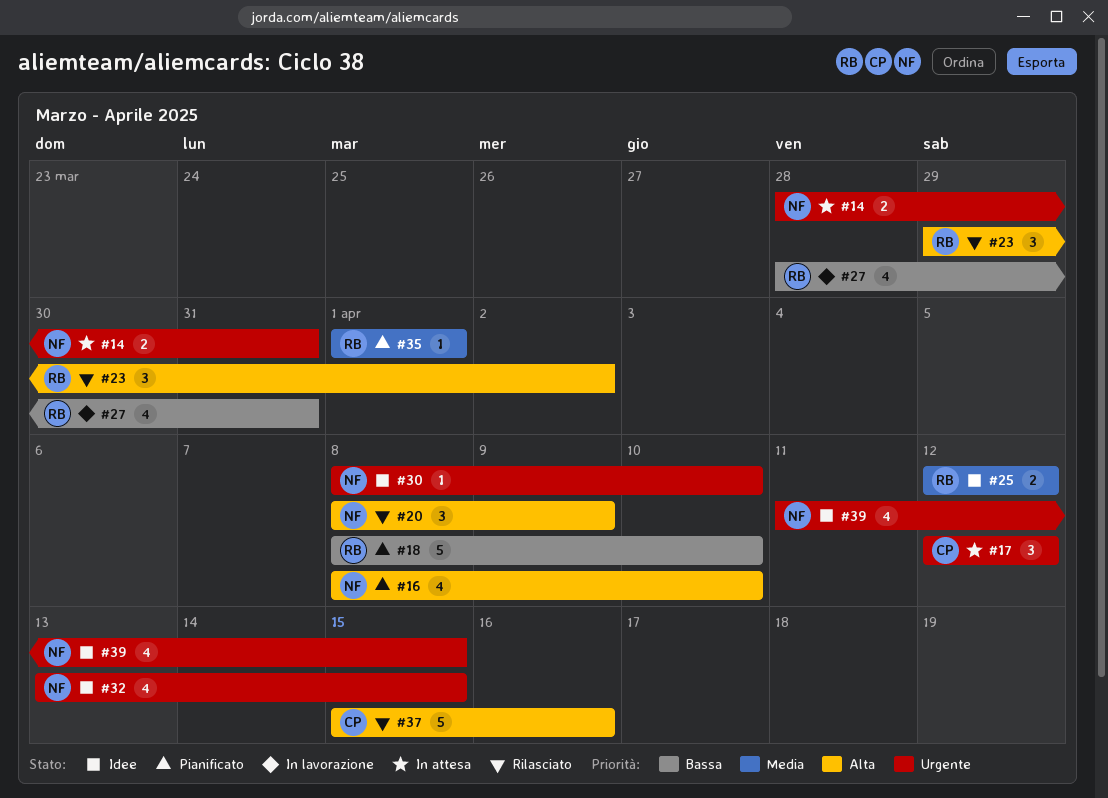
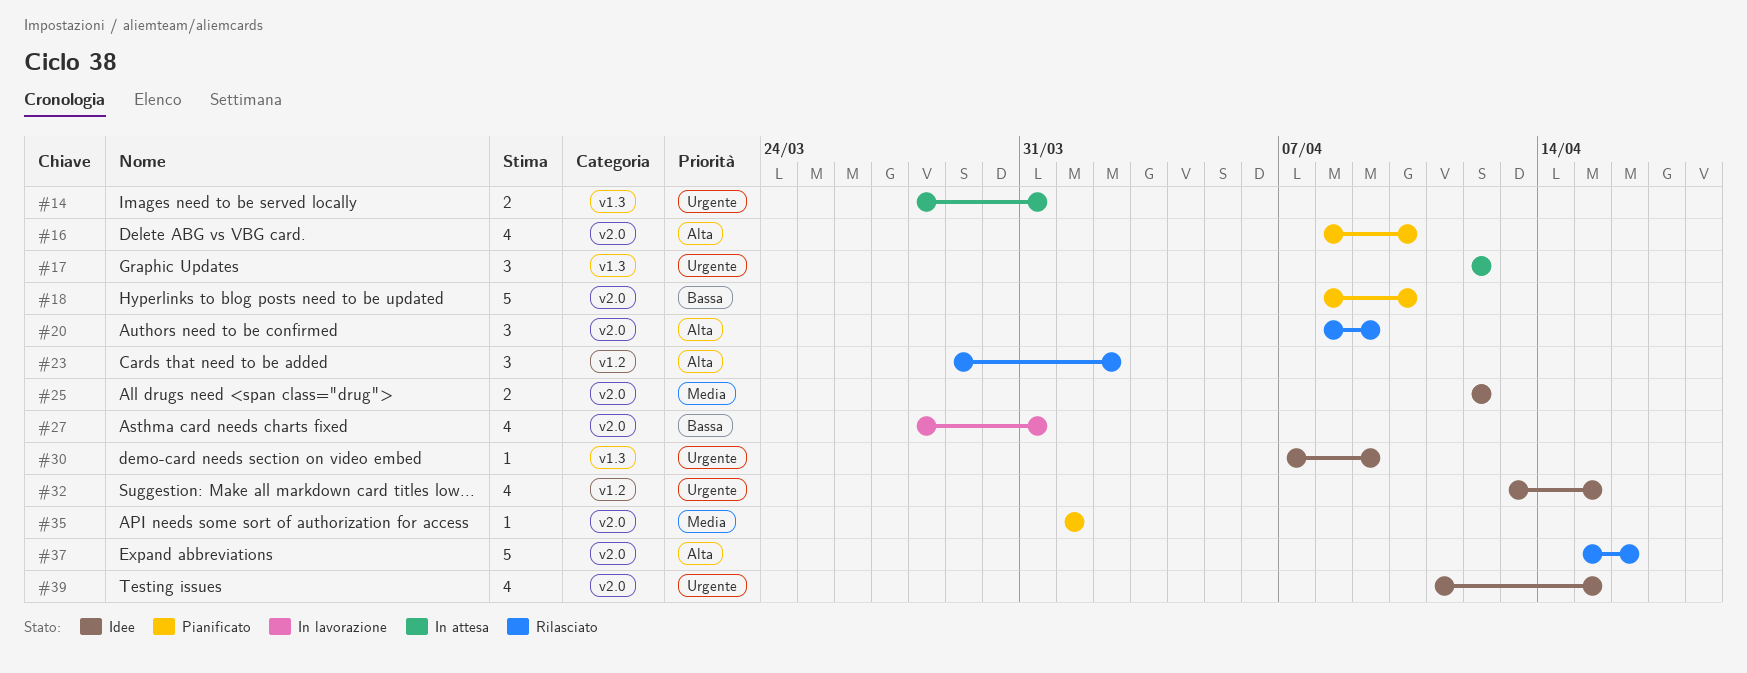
#30, start: Apr 8 -> Apr 7
#30, due: Apr 10 -> Apr 9

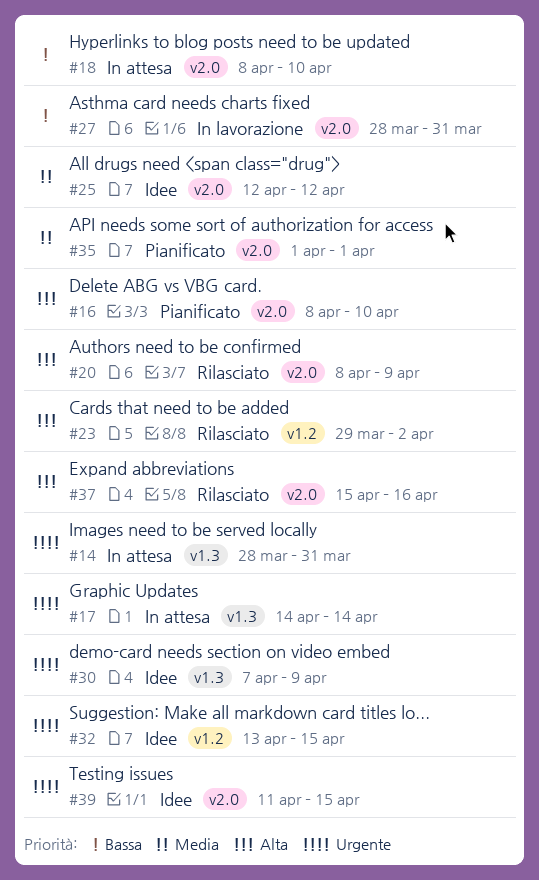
#17, start: Apr 12 -> Apr 14
#17, due: Apr 12 -> Apr 14
#18, status: Pianificato -> In attesa

